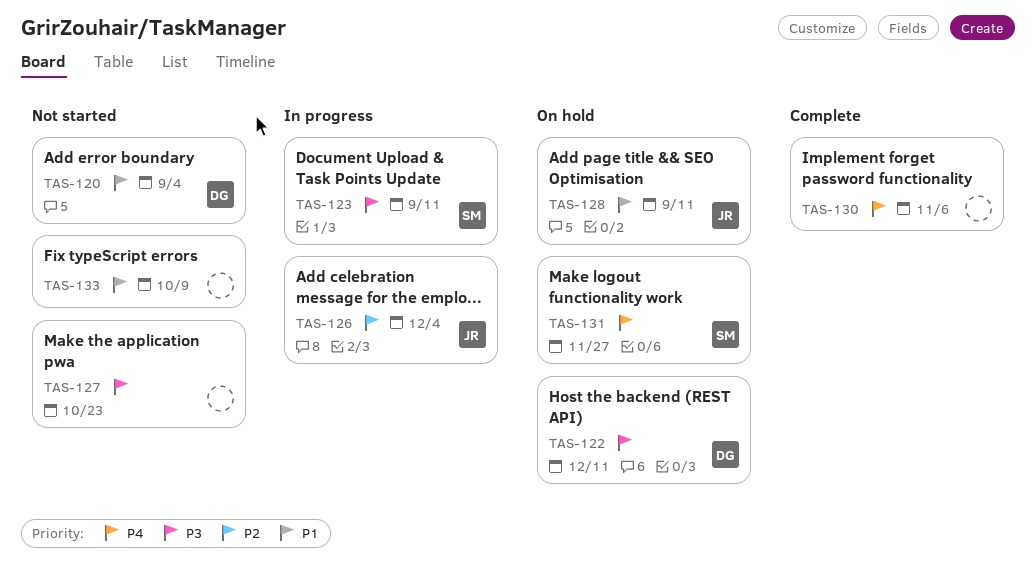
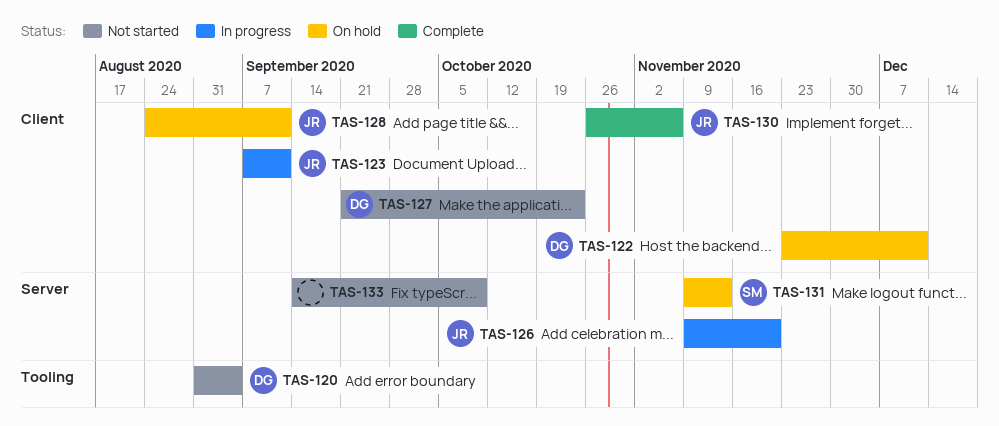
TAS-123, owner: SM -> JR
TAS-126, due: Dec 4 -> Nov 20
TAS-127, owner: none -> DG
TAS-130, owner: none -> JR
TAS-131, due: Nov 27 -> Nov 13

